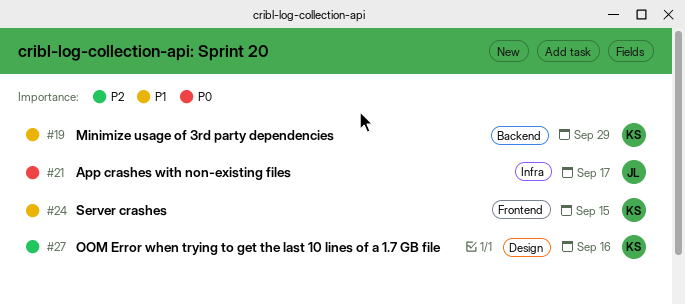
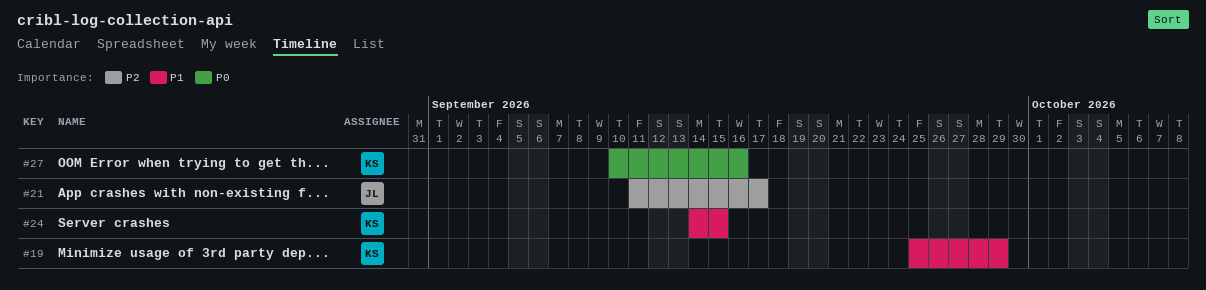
#21, priority: P0 -> P2
#27, priority: P2 -> P0

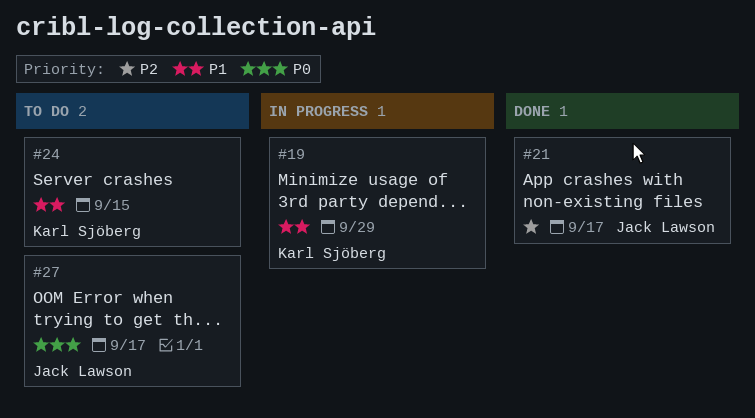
#27, owner: Karl Sjöberg -> Jack Lawson
#27, due: Sep 16 -> Sep 17

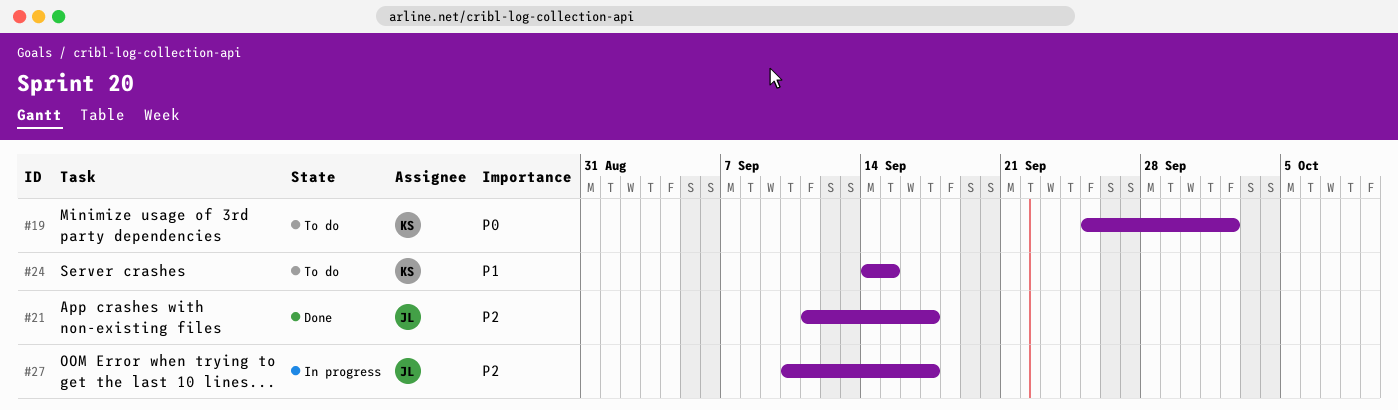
#19, status: In progress -> To do
#19, priority: P1 -> P0
#19, due: Sep 29 -> Oct 2
#27, status: To do -> In progress
#27, priority: P0 -> P2

